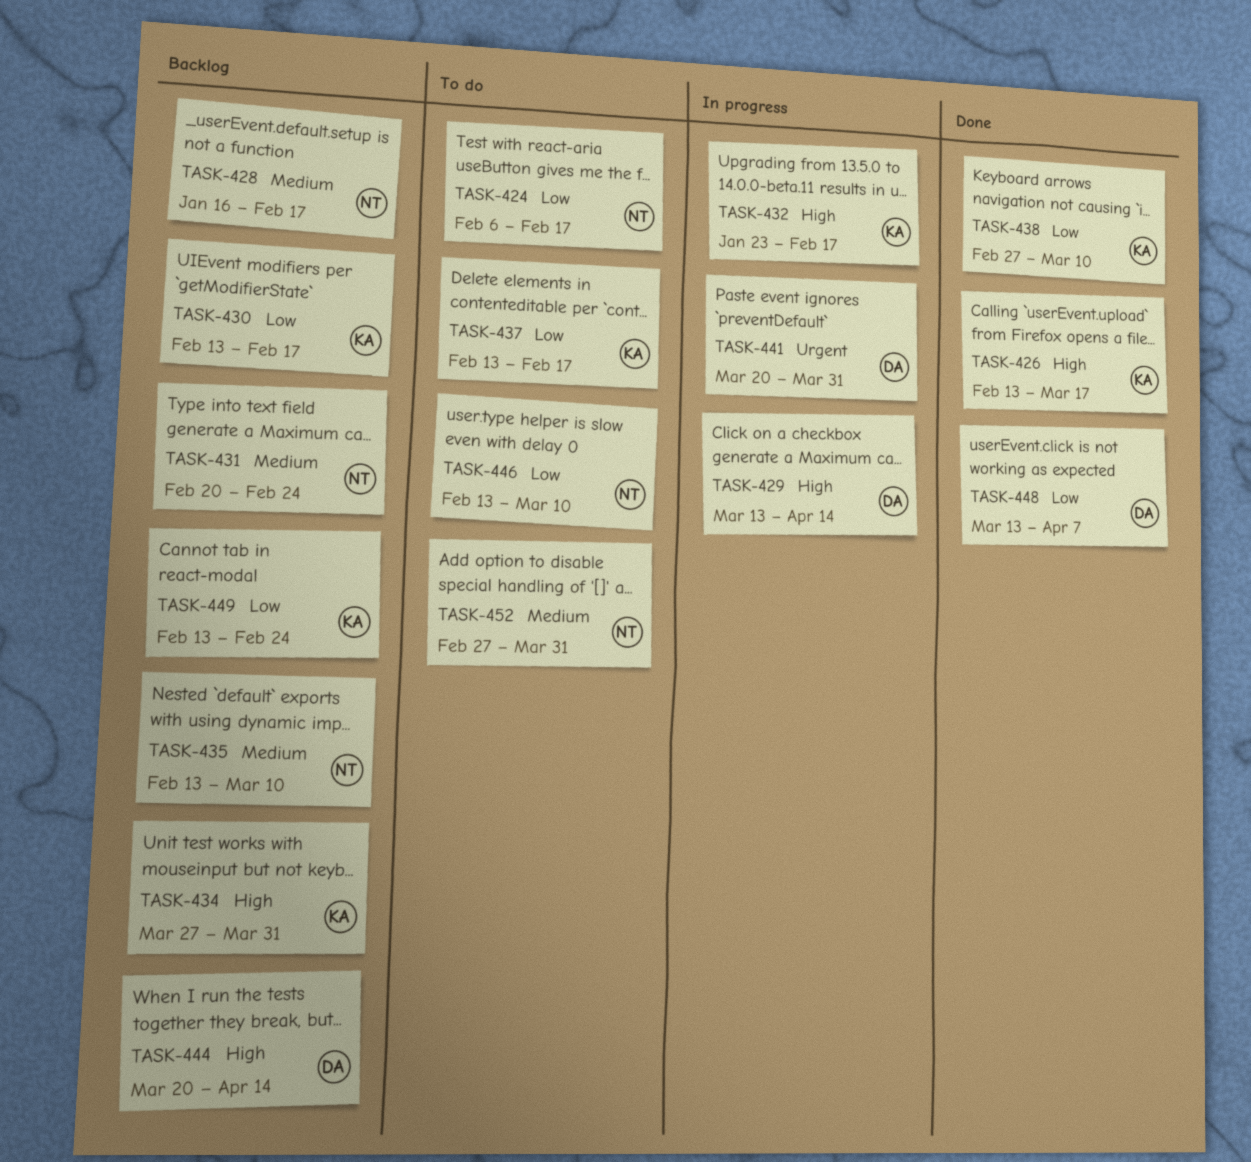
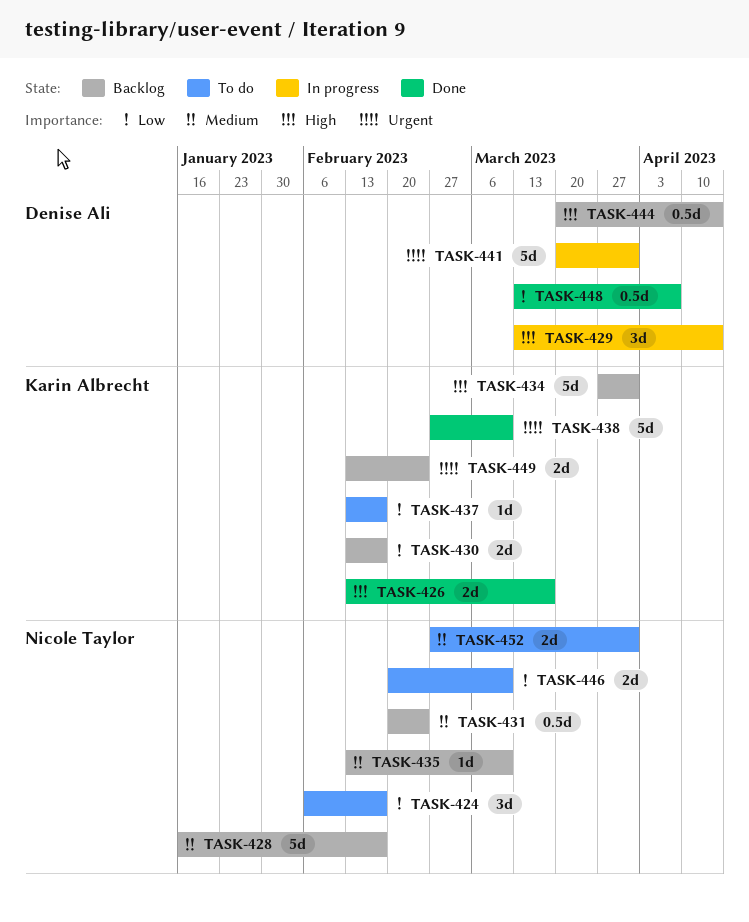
TASK-432: present -> none
TASK-438, priority: Low -> Urgent
TASK-446, start: Feb 13 -> Feb 20
TASK-449, priority: Low -> Urgent

